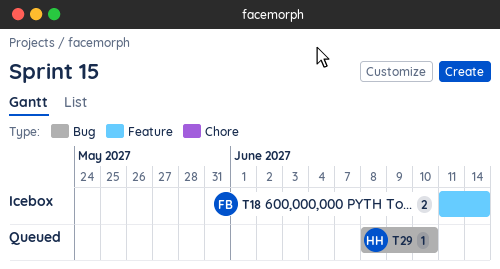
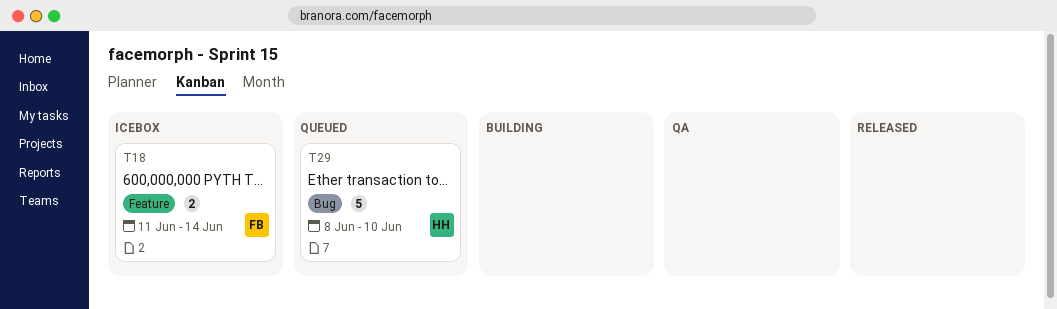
T29, estimate: 1 -> 5

